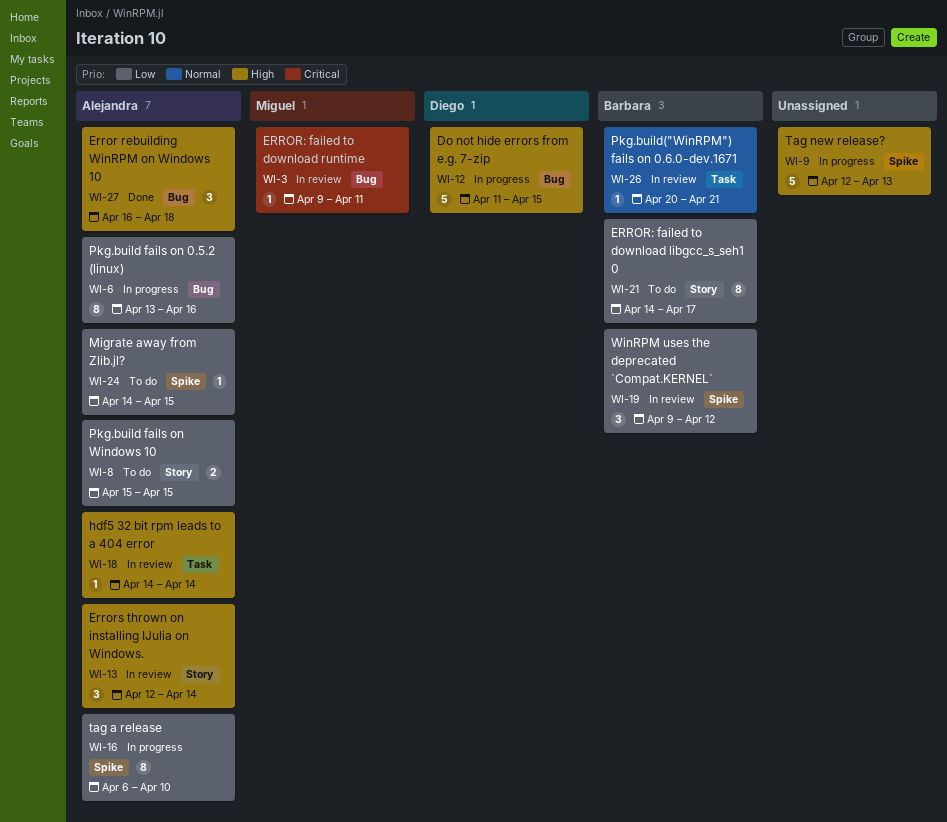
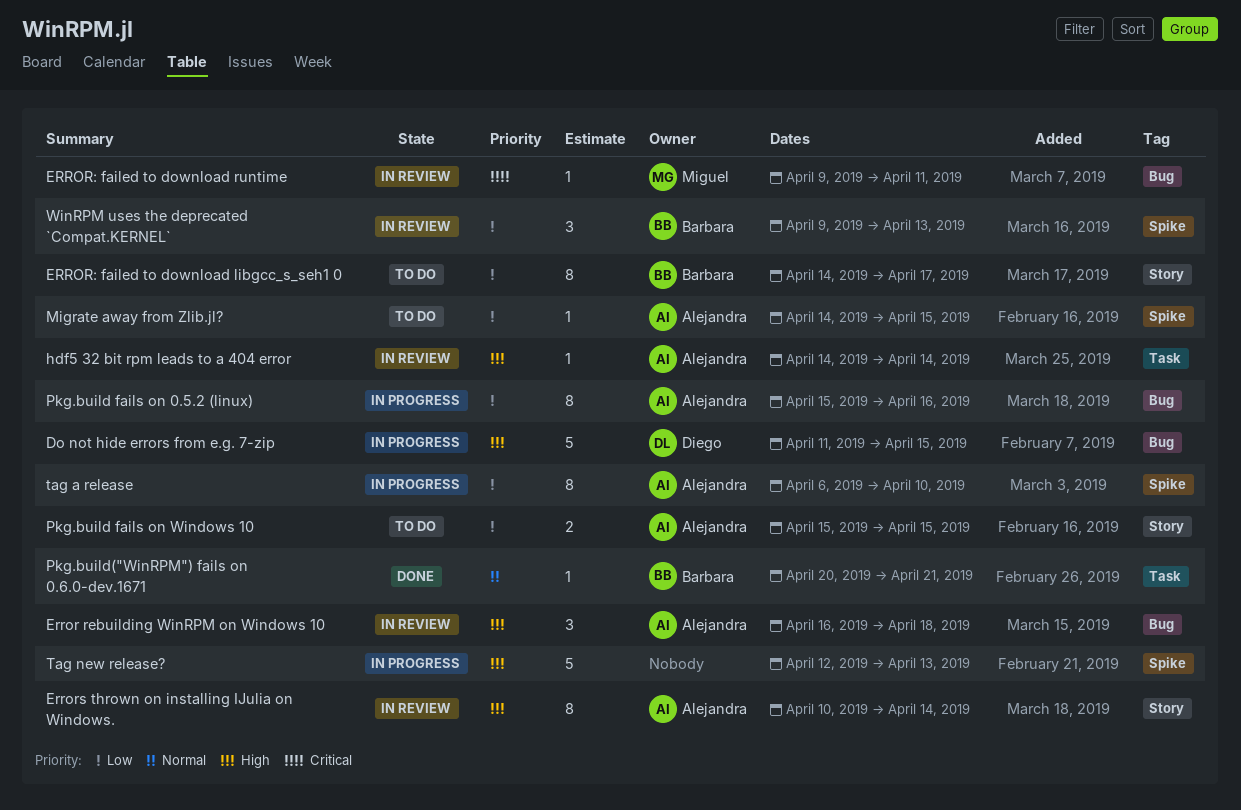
Error rebuilding WinRPM on Windows 10, status: Done -> In review
Errors thrown on installing IJulia on Windows., estimate: 3 -> 8
Errors thrown on installing IJulia on Windows., start: Apr 12 -> Apr 10
Pkg.build fails on 0.5.2 (linux), start: Apr 13 -> Apr 15
Pkg.build("WinRPM") fails on 0.6.0-dev.1671, status: In review -> Done
WinRPM uses the deprecated `Compat.KERNEL`, due: Apr 12 -> Apr 13

